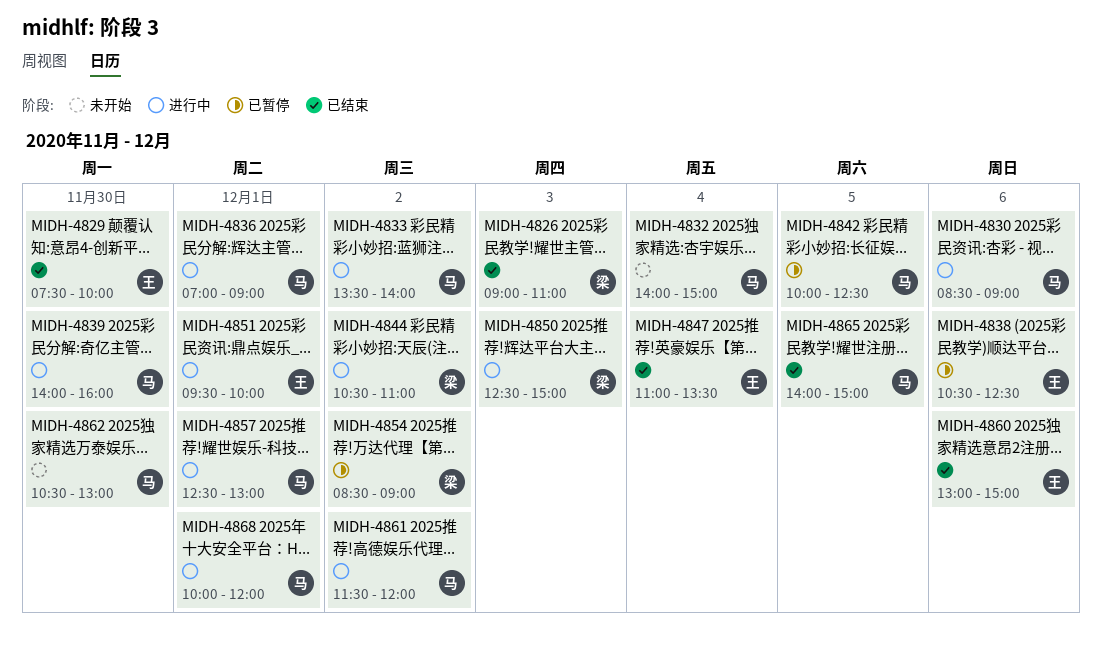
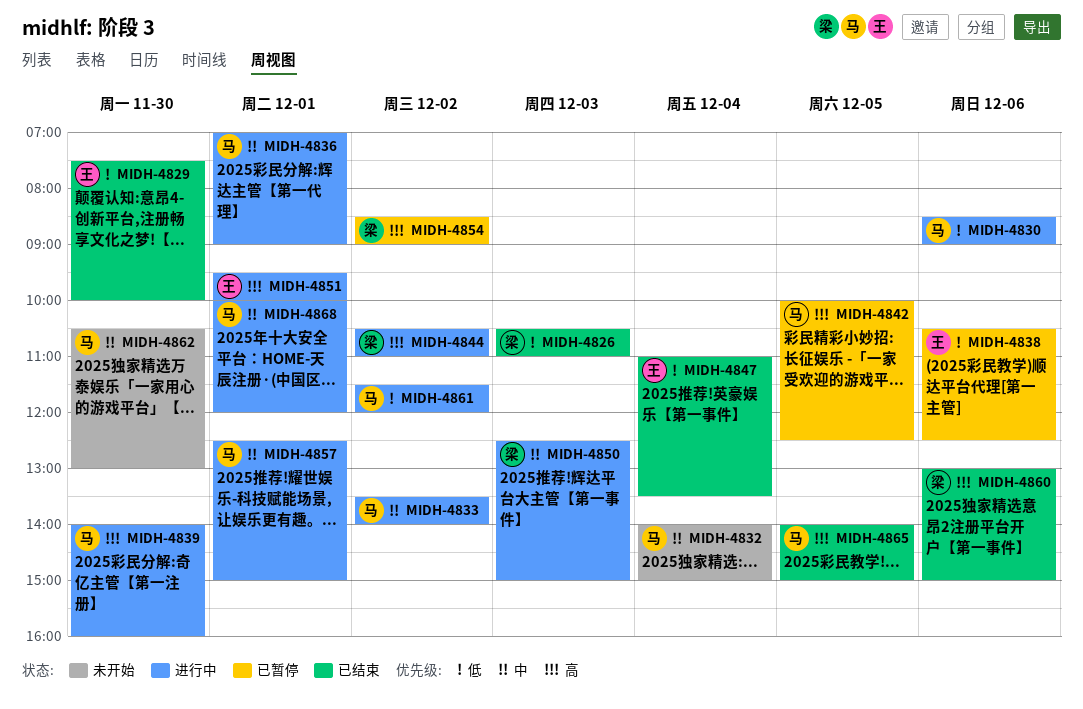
MIDH-4826, begins: 09:00 -> 10:30
MIDH-4857, ends: 13:00 -> 15:00
MIDH-4860, owner: 王 -> 梁

